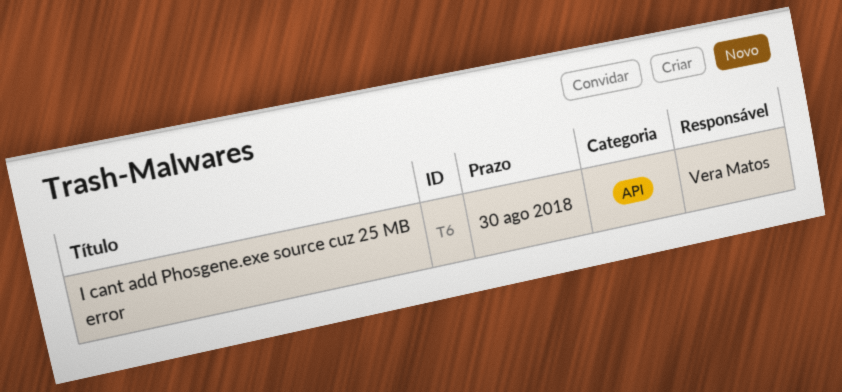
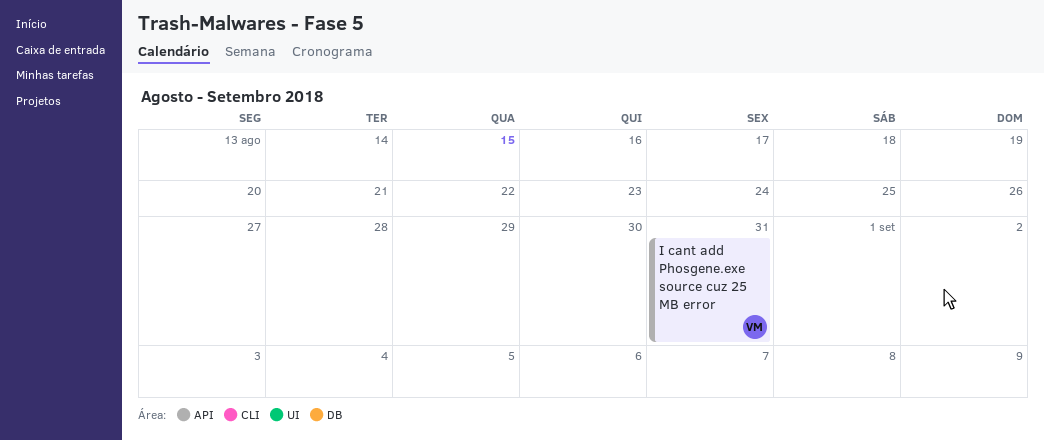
I cant add Phosgene.exe source cuz 25 MB error, due: Aug 30 -> Aug 31

